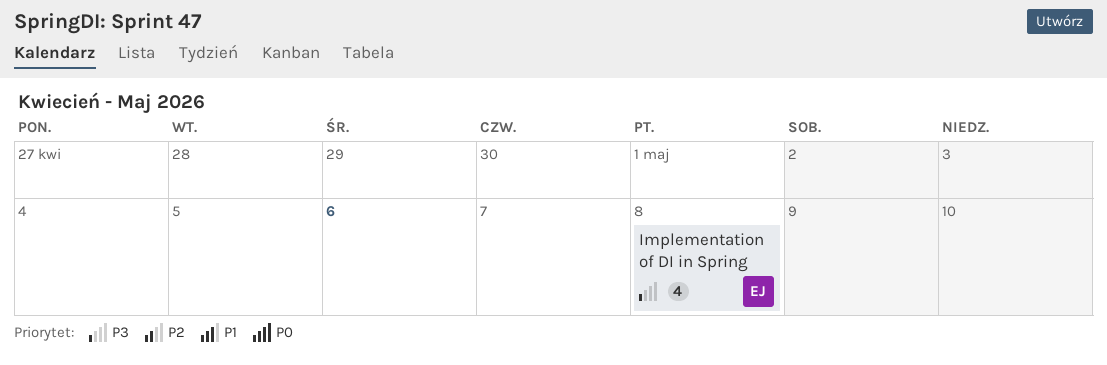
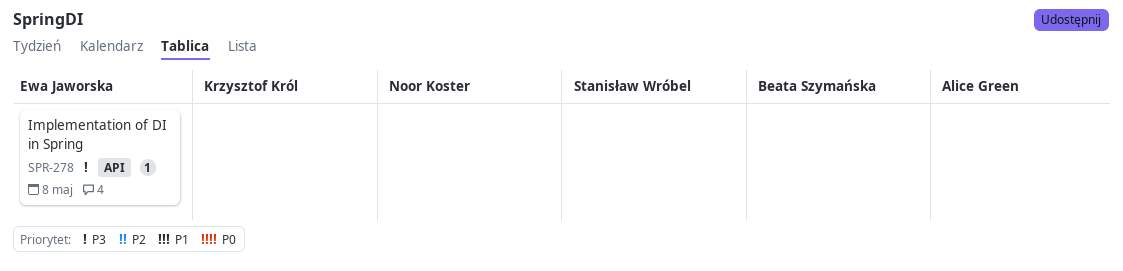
Implementation of DI in Spring, estimate: 4 -> 1

